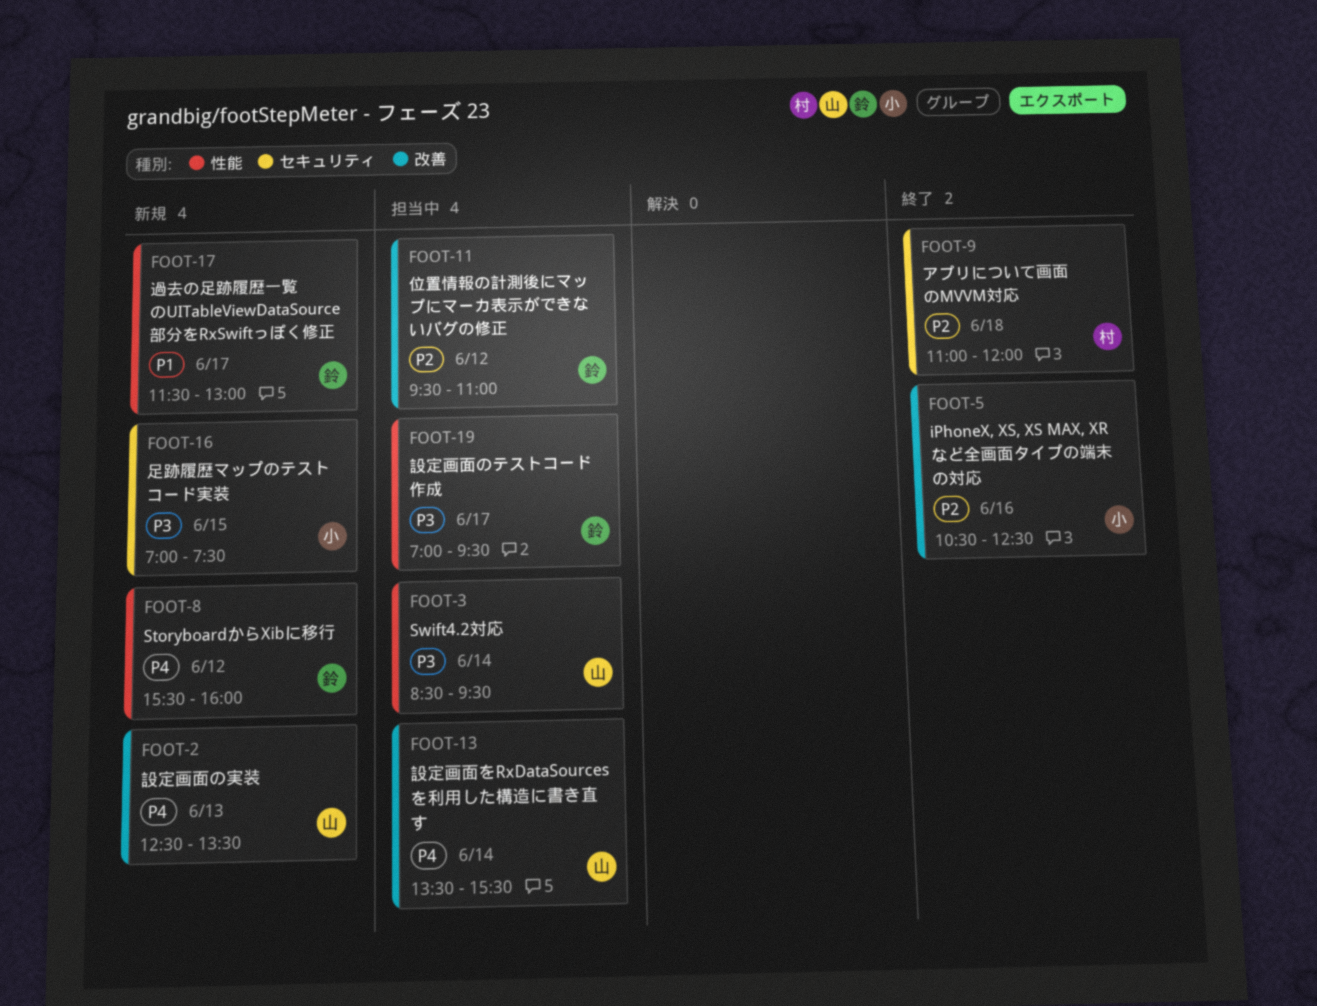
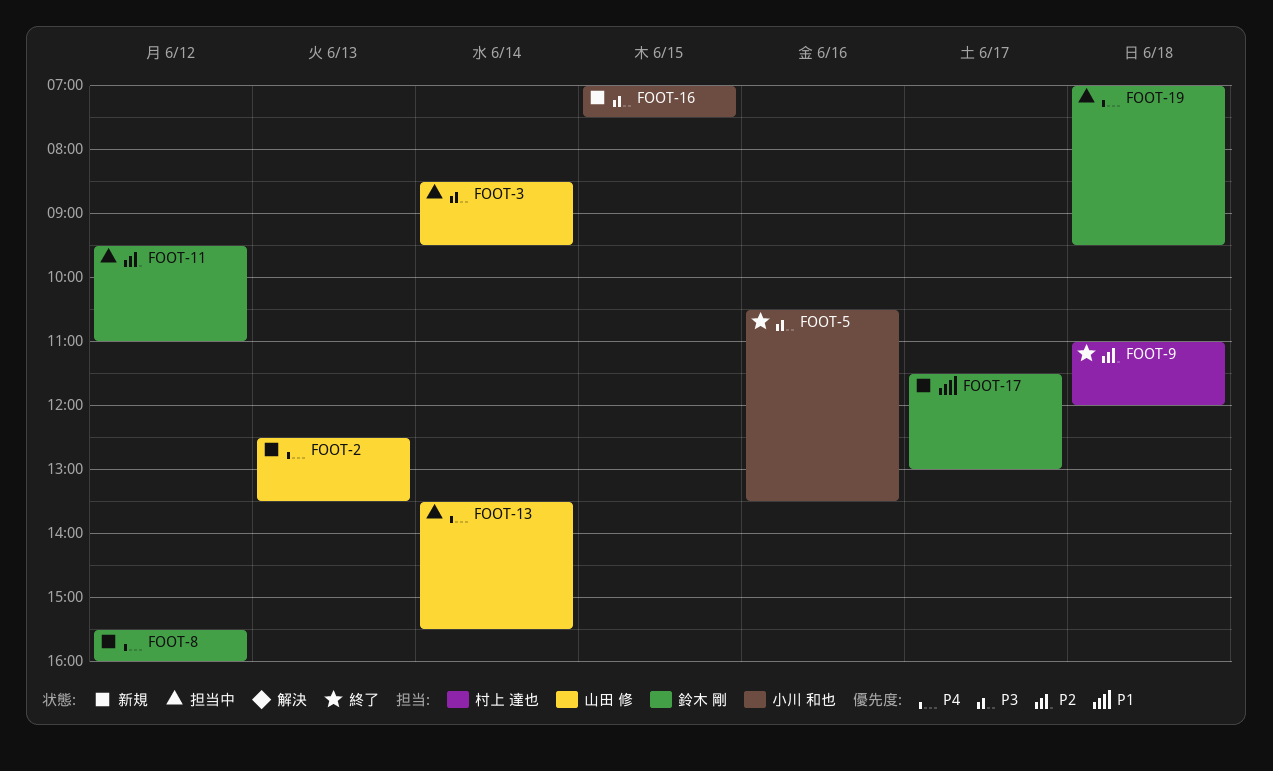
FOOT-5, priority: P2 -> P3
FOOT-5, ends: 12:30 -> 13:30
FOOT-19, priority: P3 -> P4
FOOT-19, day: Jun 17 -> Jun 18

